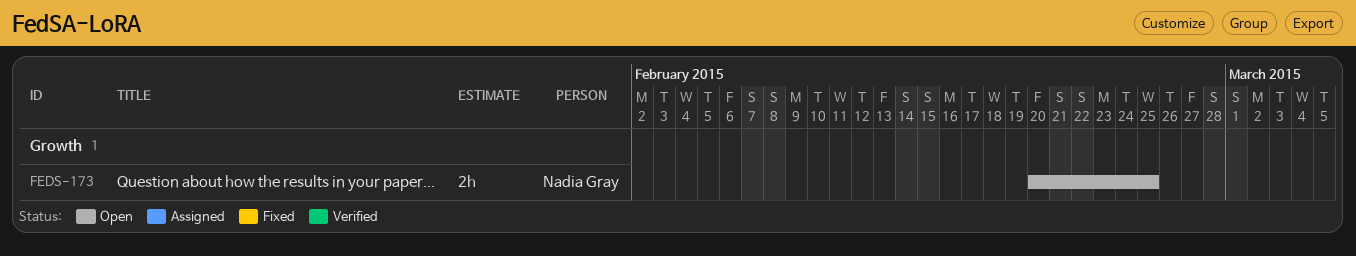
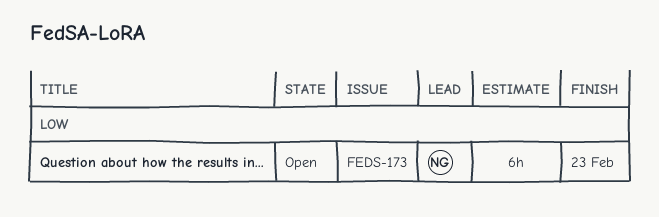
FEDS-173, estimate: 2h -> 6h
FEDS-173, due: Feb 25 -> Feb 23

